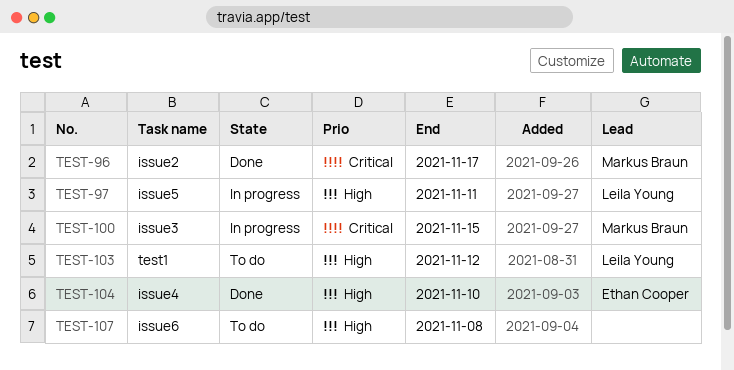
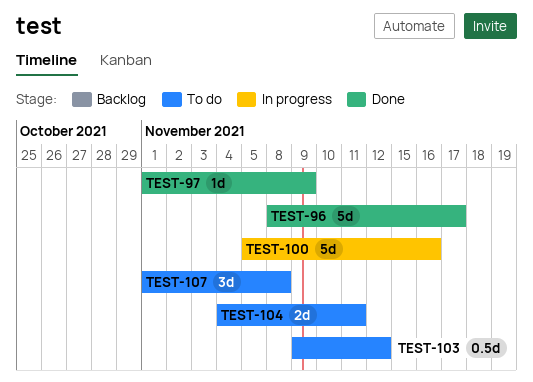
TEST-97, status: In progress -> Done
TEST-97, due: Nov 11 -> Nov 9
TEST-100, due: Nov 15 -> Nov 16
TEST-104, status: Done -> To do
TEST-104, due: Nov 10 -> Nov 11

